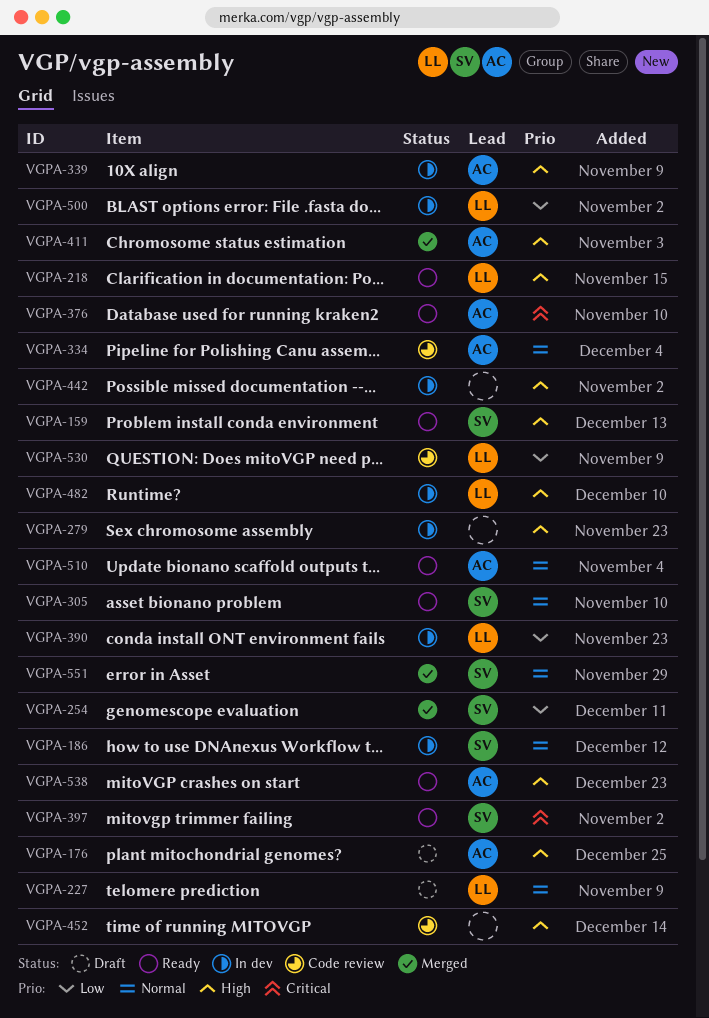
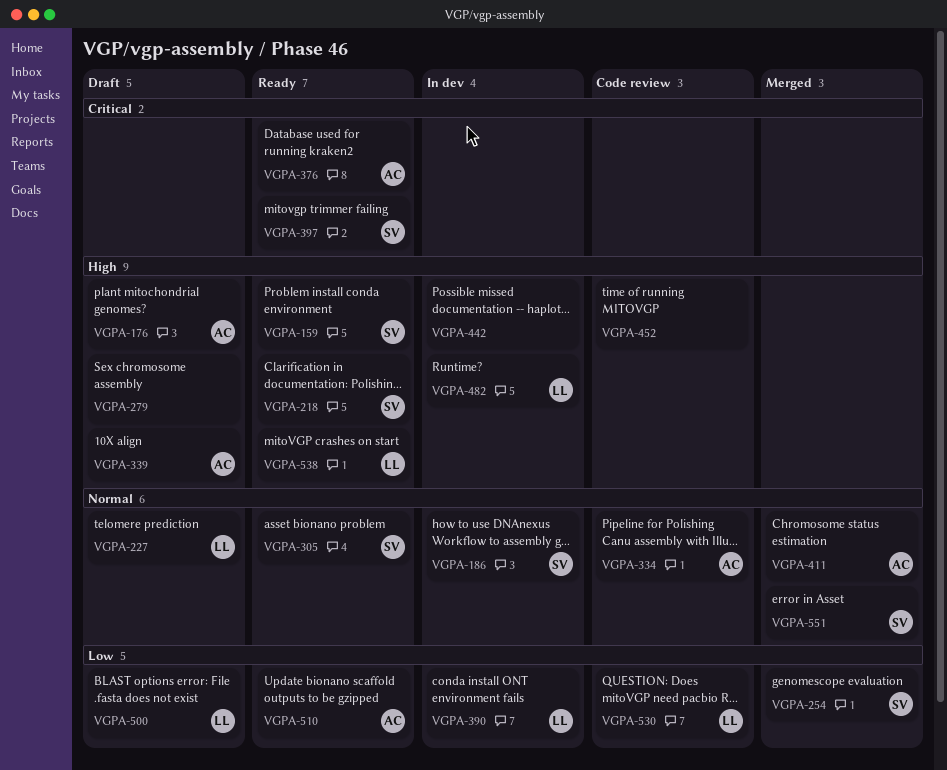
VGPA-218, owner: LL -> SV
VGPA-279, status: In dev -> Draft
VGPA-339, status: In dev -> Draft
VGPA-411, priority: High -> Normal
VGPA-500, status: In dev -> Draft
VGPA-510, priority: Normal -> Low
VGPA-538, owner: AC -> LL

